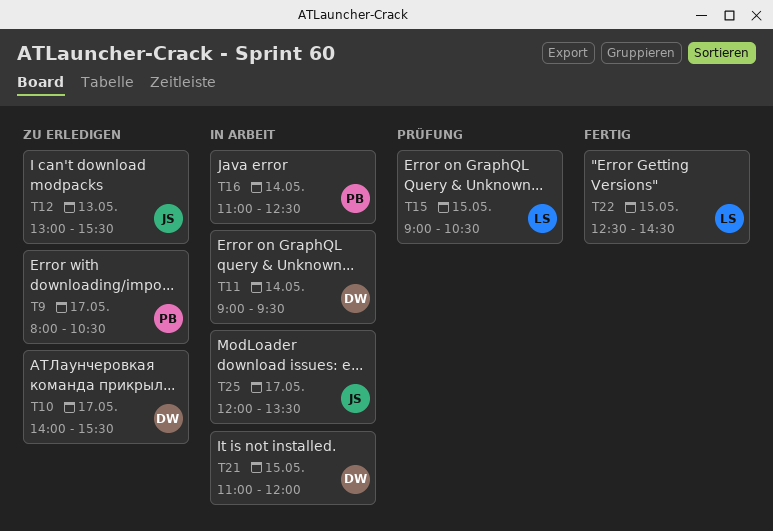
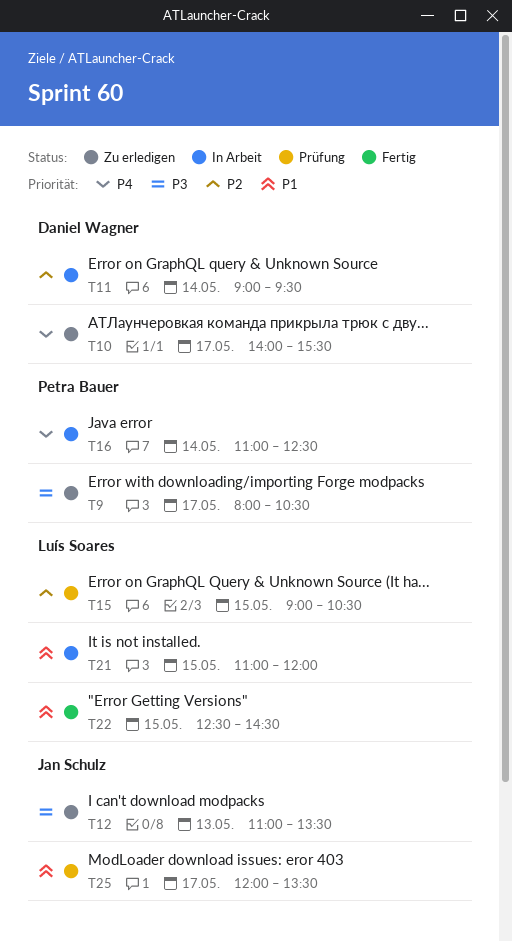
T12, begins: 13:00 -> 11:00
T12, ends: 15:30 -> 13:30
T21, owner: Daniel Wagner -> Luís Soares
T25, status: In Arbeit -> Prüfung

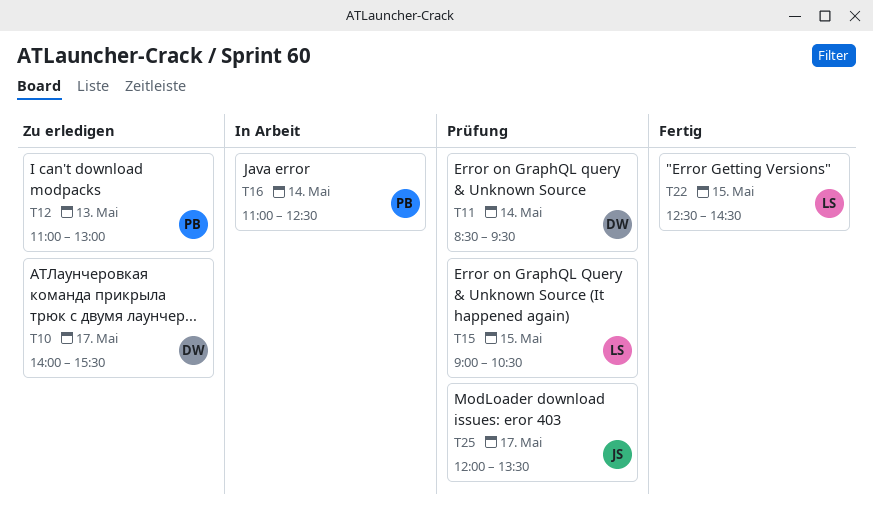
T9: present -> none
T11, status: In Arbeit -> Prüfung
T11, begins: 09:00 -> 08:30
T12, owner: Jan Schulz -> Petra Bauer
T12, ends: 13:30 -> 13:00
T21: present -> none

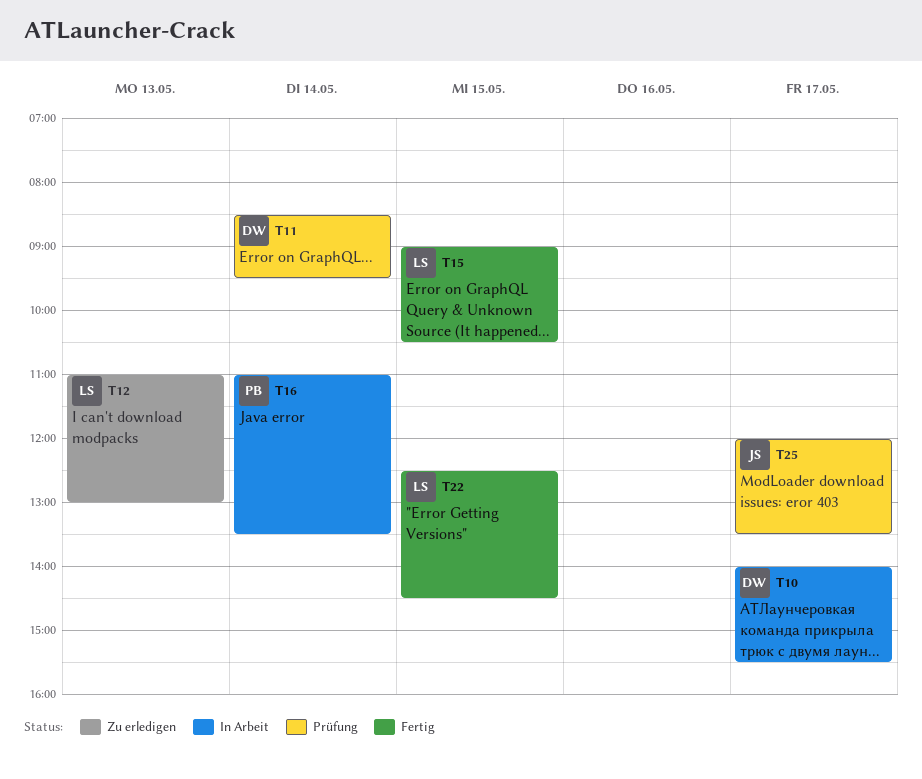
T10, status: Zu erledigen -> In Arbeit
T12, owner: PB -> LS
T15, status: Prüfung -> Fertig
T16, ends: 12:30 -> 13:30

